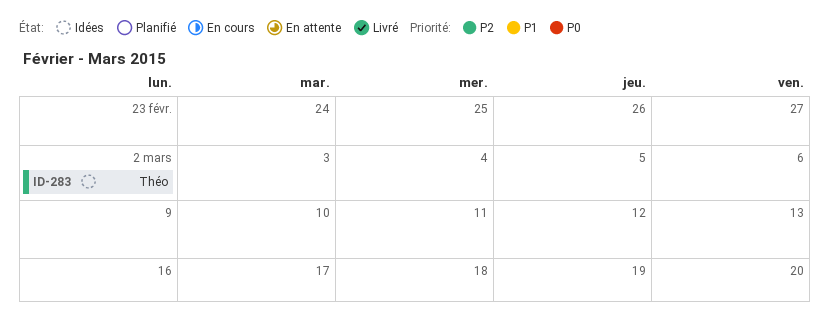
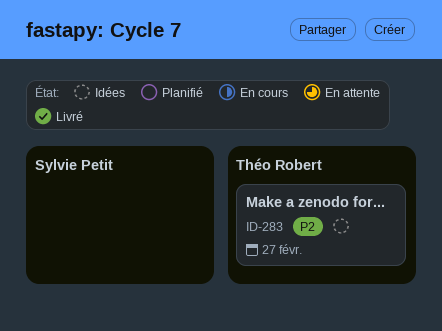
ID-283, due: Mar 2 -> Feb 27

